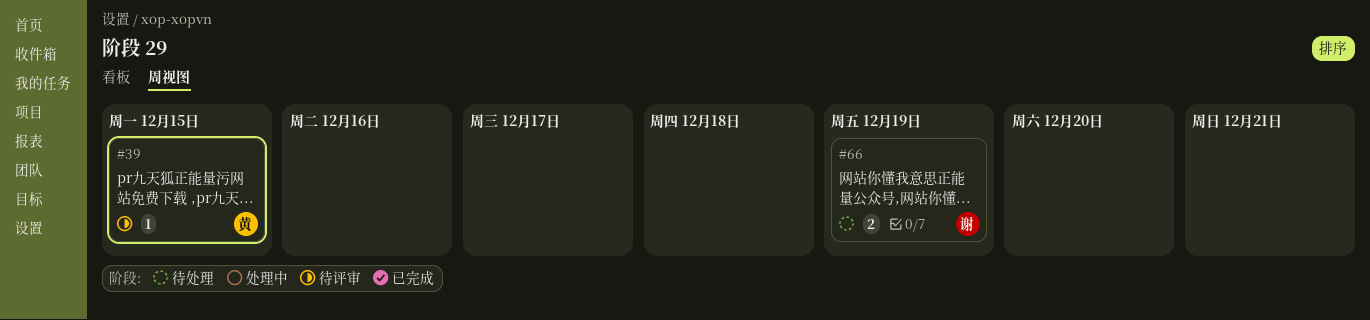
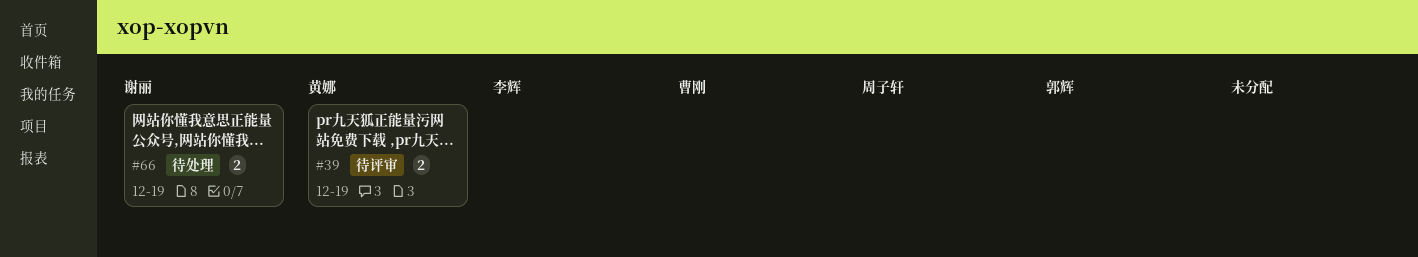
#39, estimate: 1 -> 2
#39, due: Dec 15 -> Dec 19

